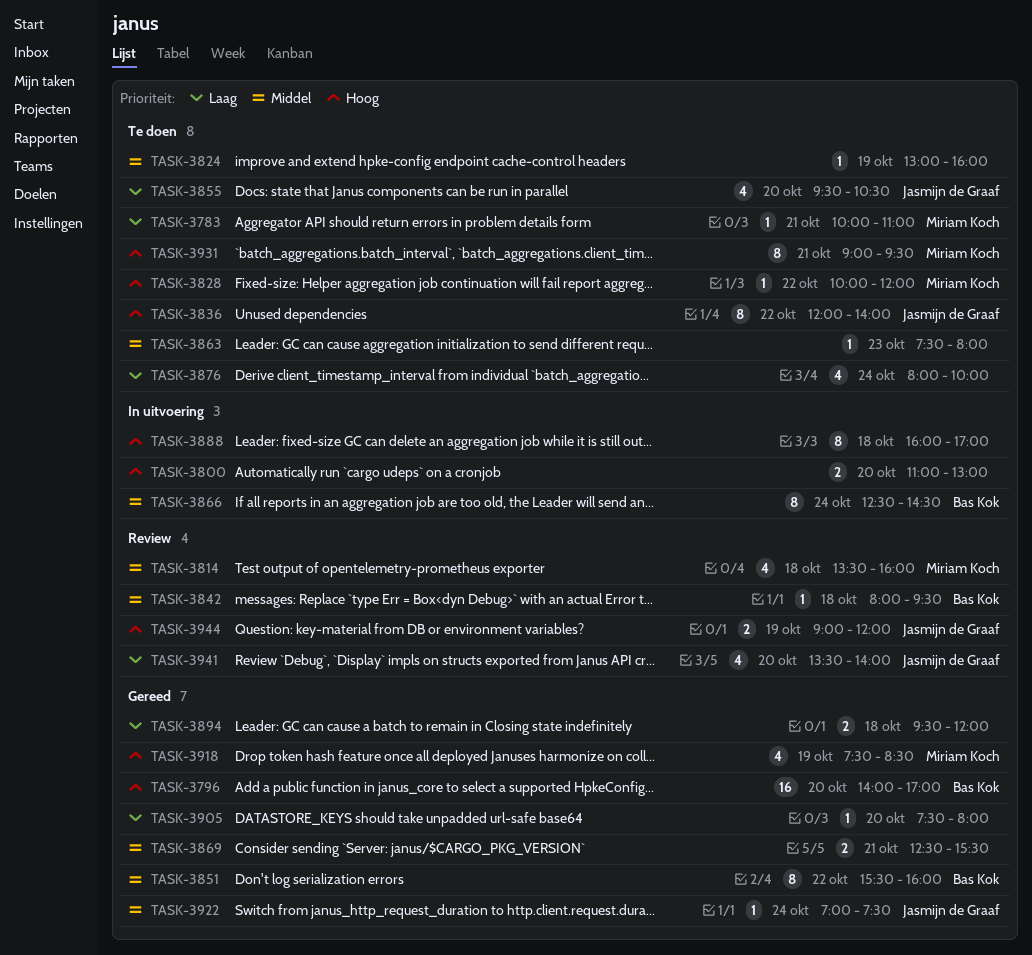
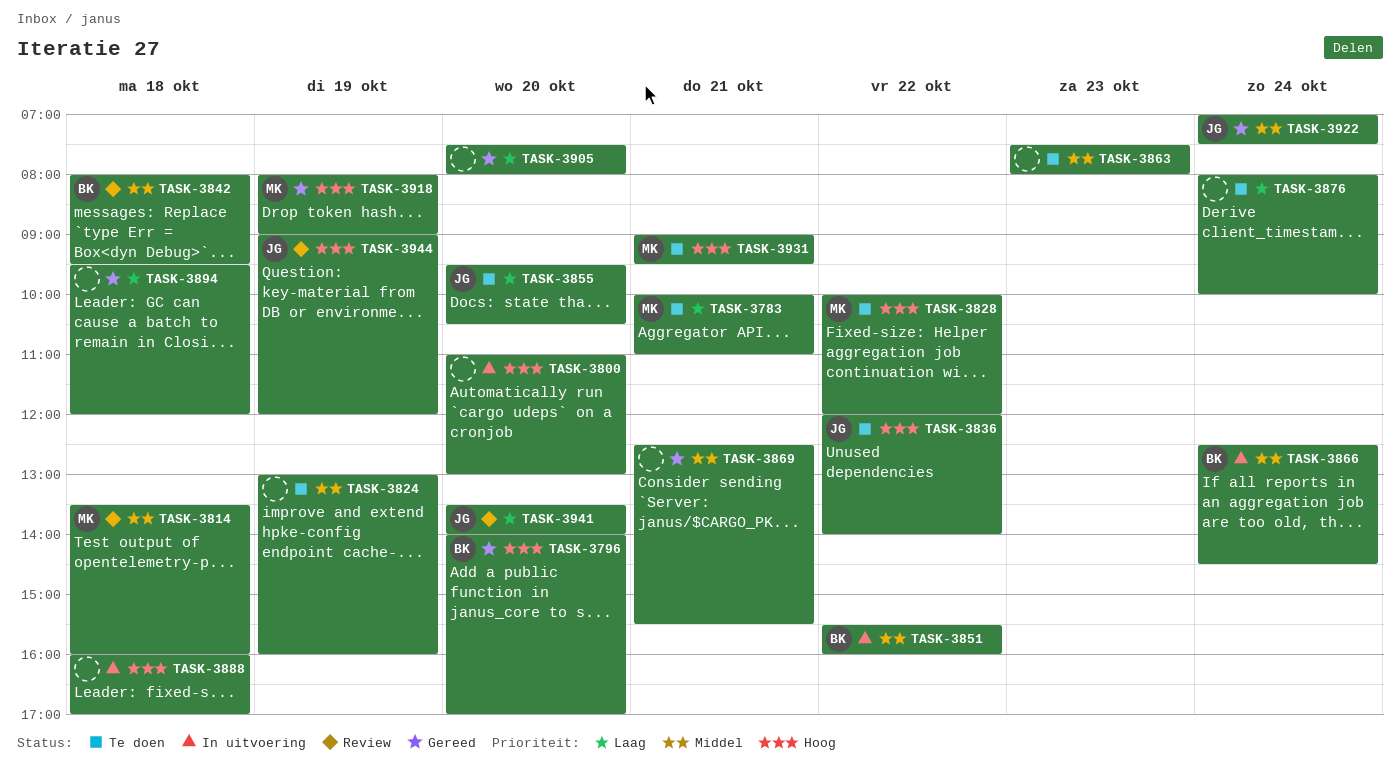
TASK-3851, status: Gereed -> In uitvoering
TASK-3918, begins: 07:30 -> 08:00
TASK-3918, ends: 08:30 -> 09:00

